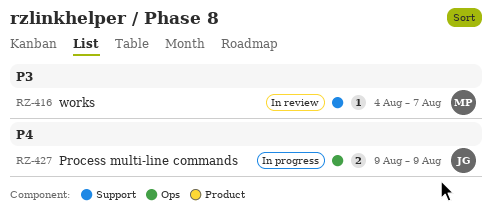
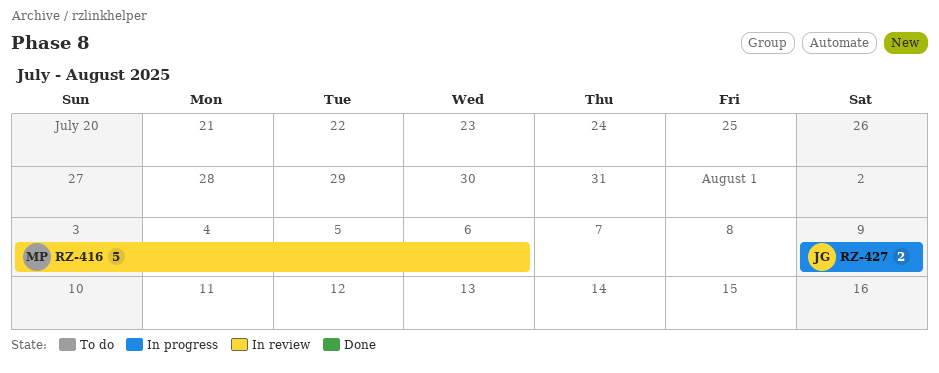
RZ-416, estimate: 1 -> 5
RZ-416, start: Aug 4 -> Aug 3
RZ-416, due: Aug 7 -> Aug 6

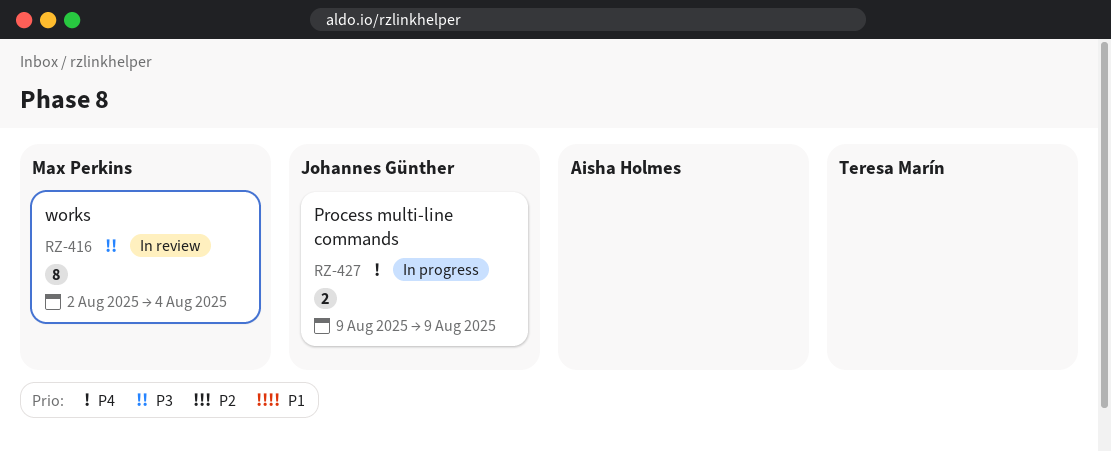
RZ-416, estimate: 5 -> 8
RZ-416, start: Aug 3 -> Aug 2
RZ-416, due: Aug 6 -> Aug 4

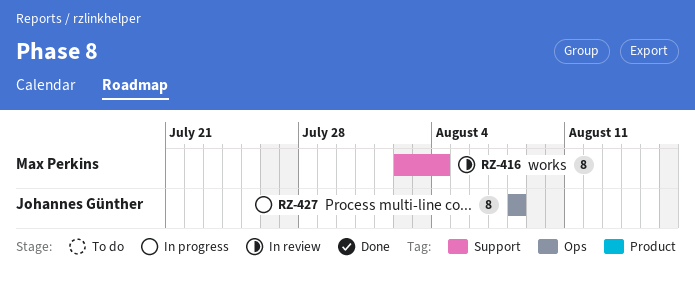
RZ-427, estimate: 2 -> 8
RZ-427, start: Aug 9 -> Aug 8
RZ-427, due: Aug 9 -> Aug 8

